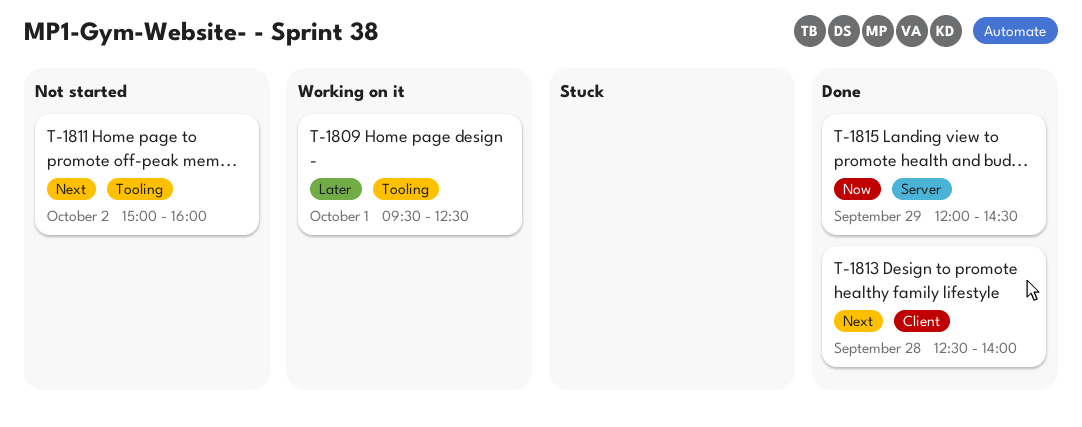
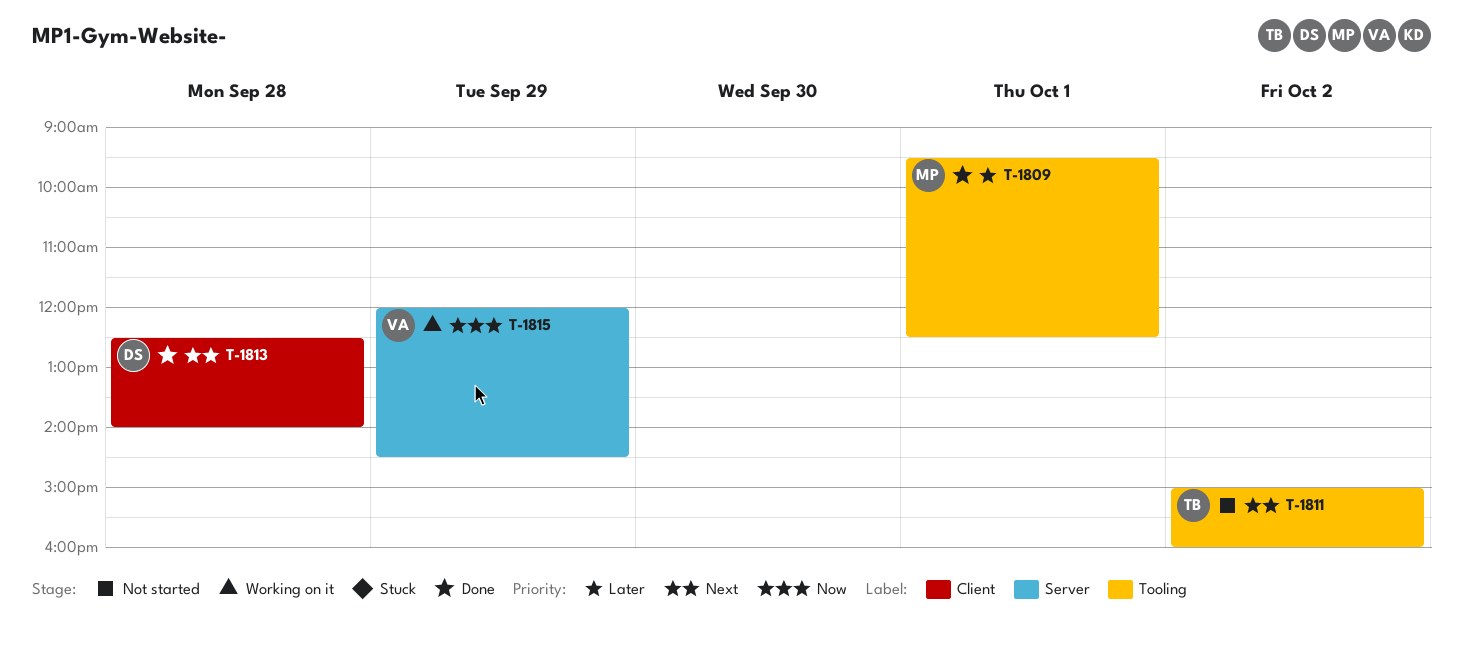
T-1809, status: Working on it -> Done
T-1815, status: Done -> Working on it

